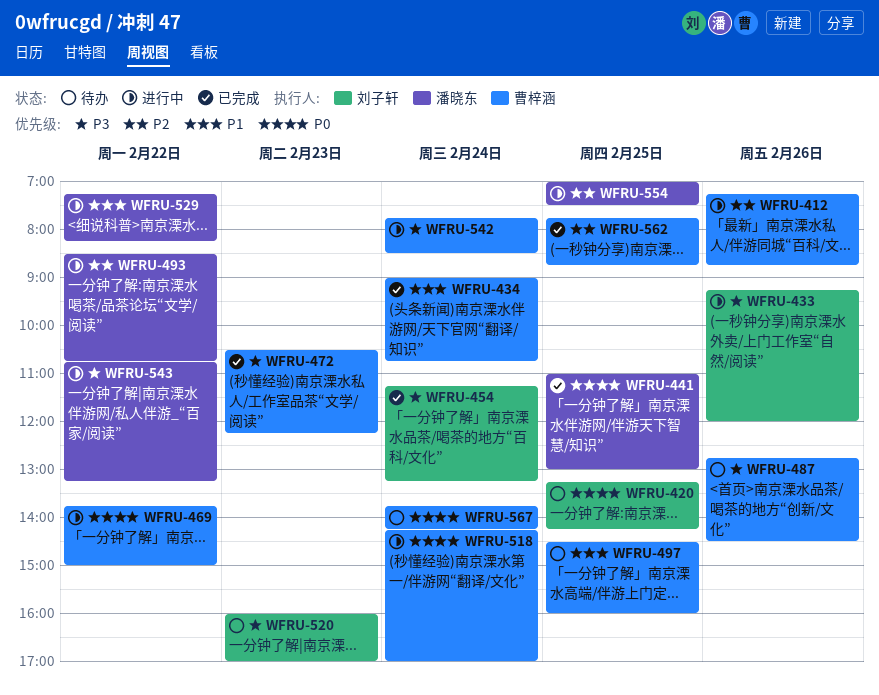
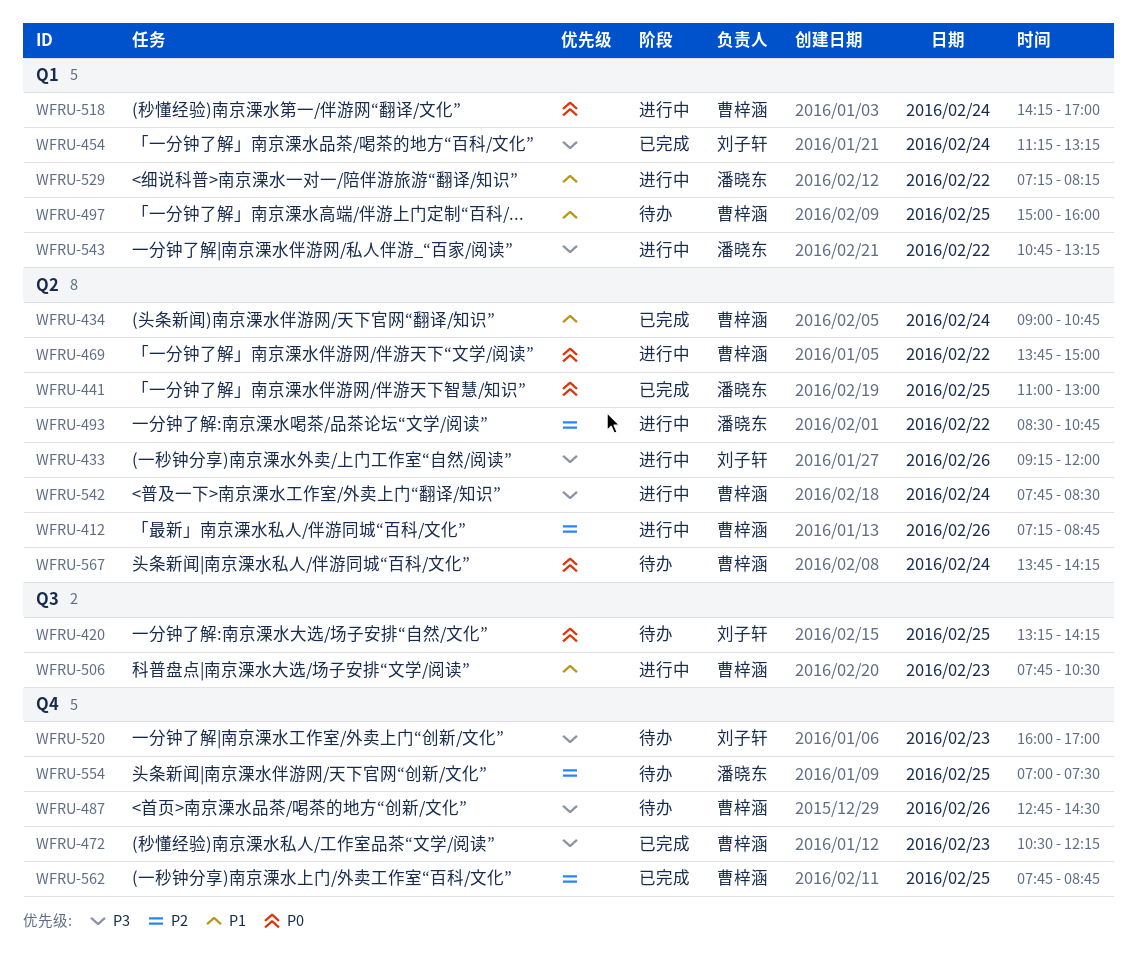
WFRU-497, begins: 14:30 -> 15:00
WFRU-506: none -> present
WFRU-554, status: 进行中 -> 待办

